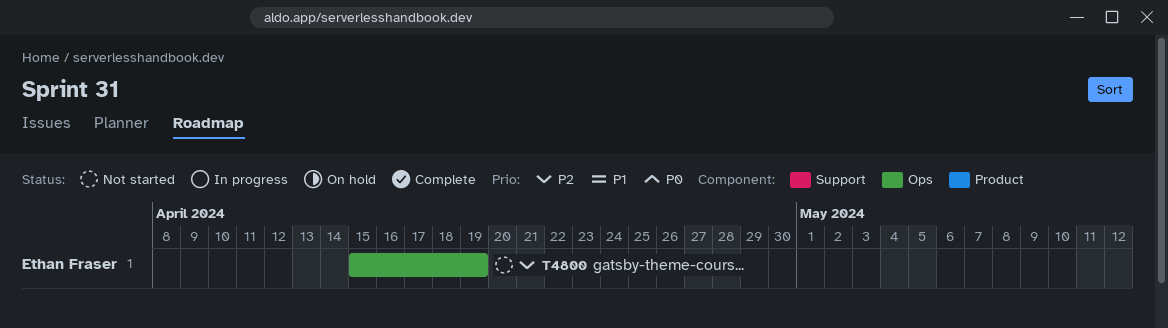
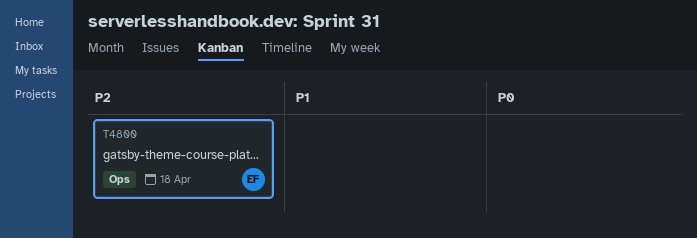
T4800, due: Apr 19 -> Apr 18

